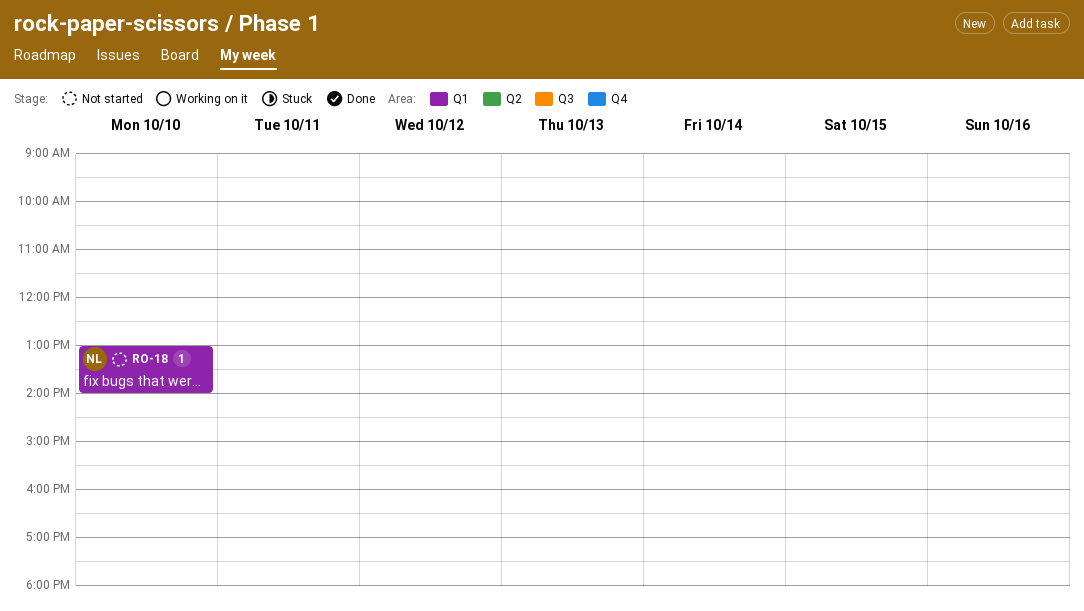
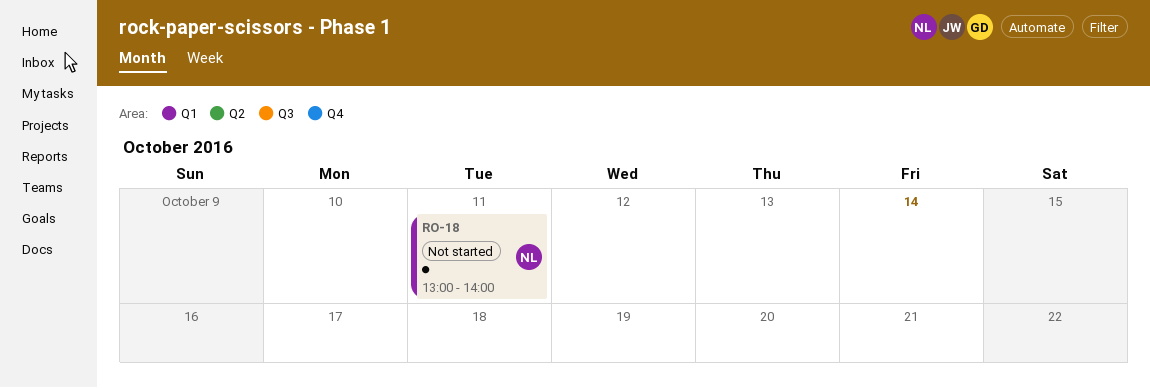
RO-18, day: Oct 10 -> Oct 11

